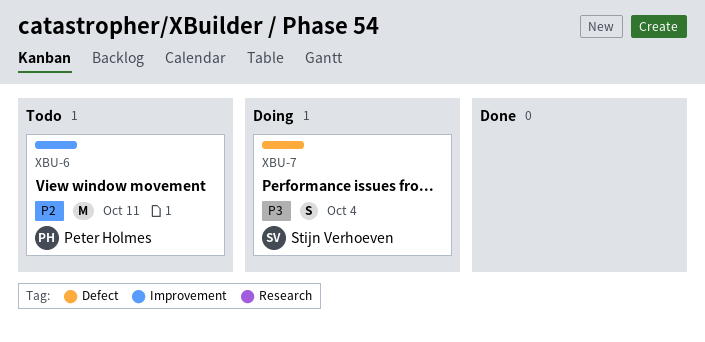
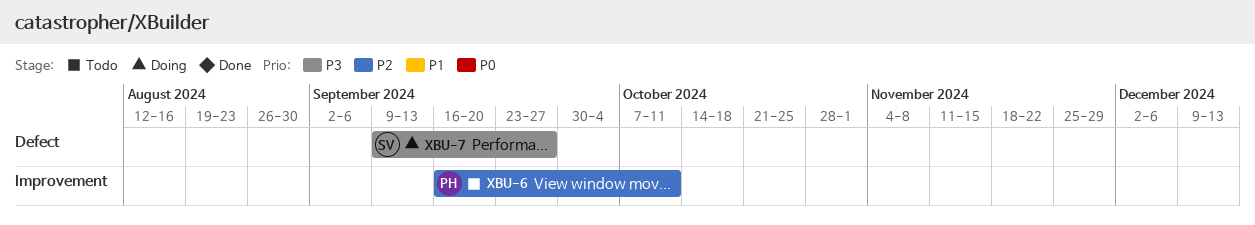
XBU-7, due: Oct 4 -> Sep 27

